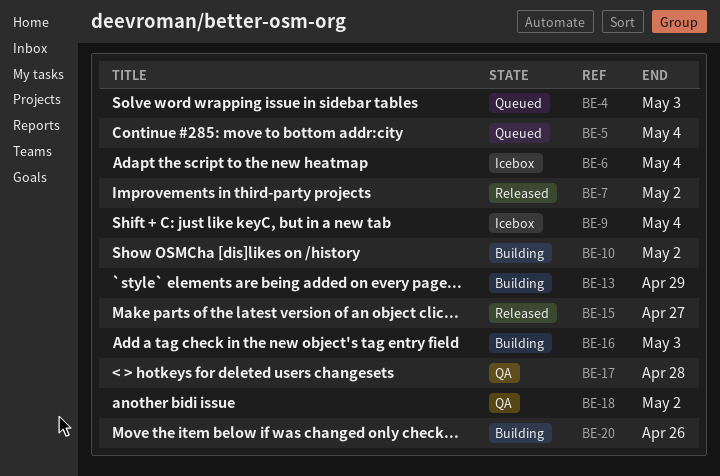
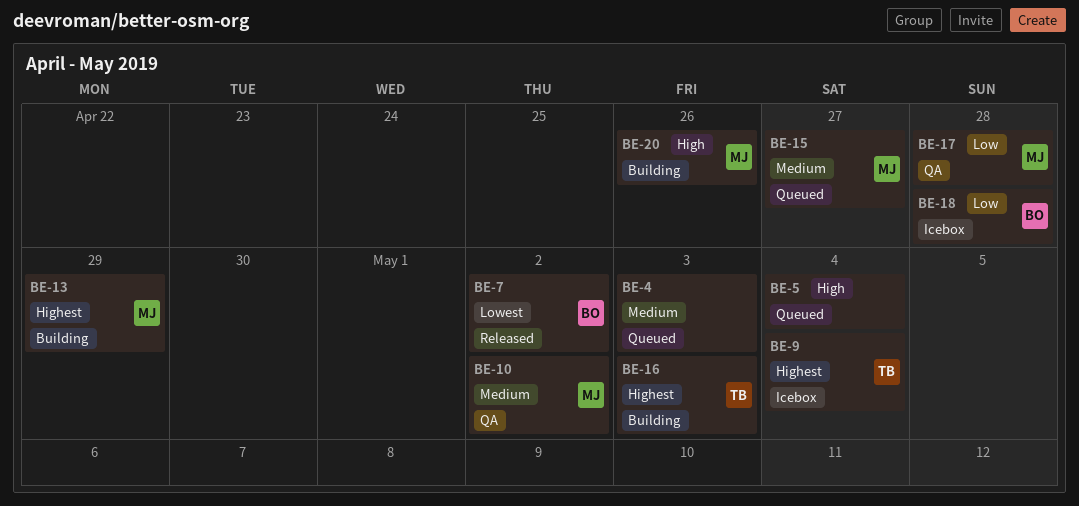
BE-6: present -> none
BE-10, status: Building -> QA
BE-15, status: Released -> Queued
BE-18, status: QA -> Icebox
BE-18, due: May 2 -> Apr 28

